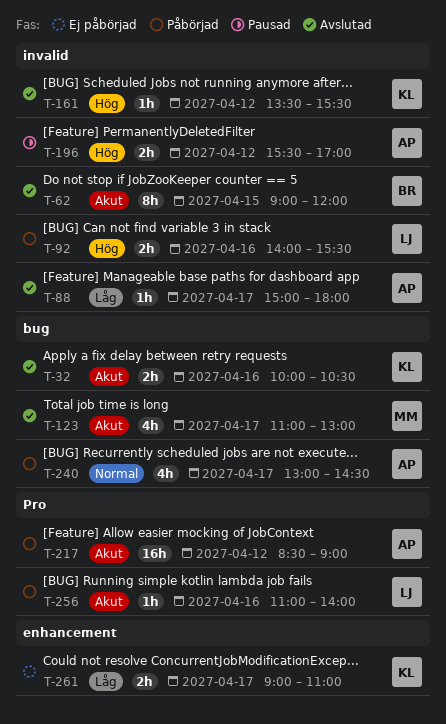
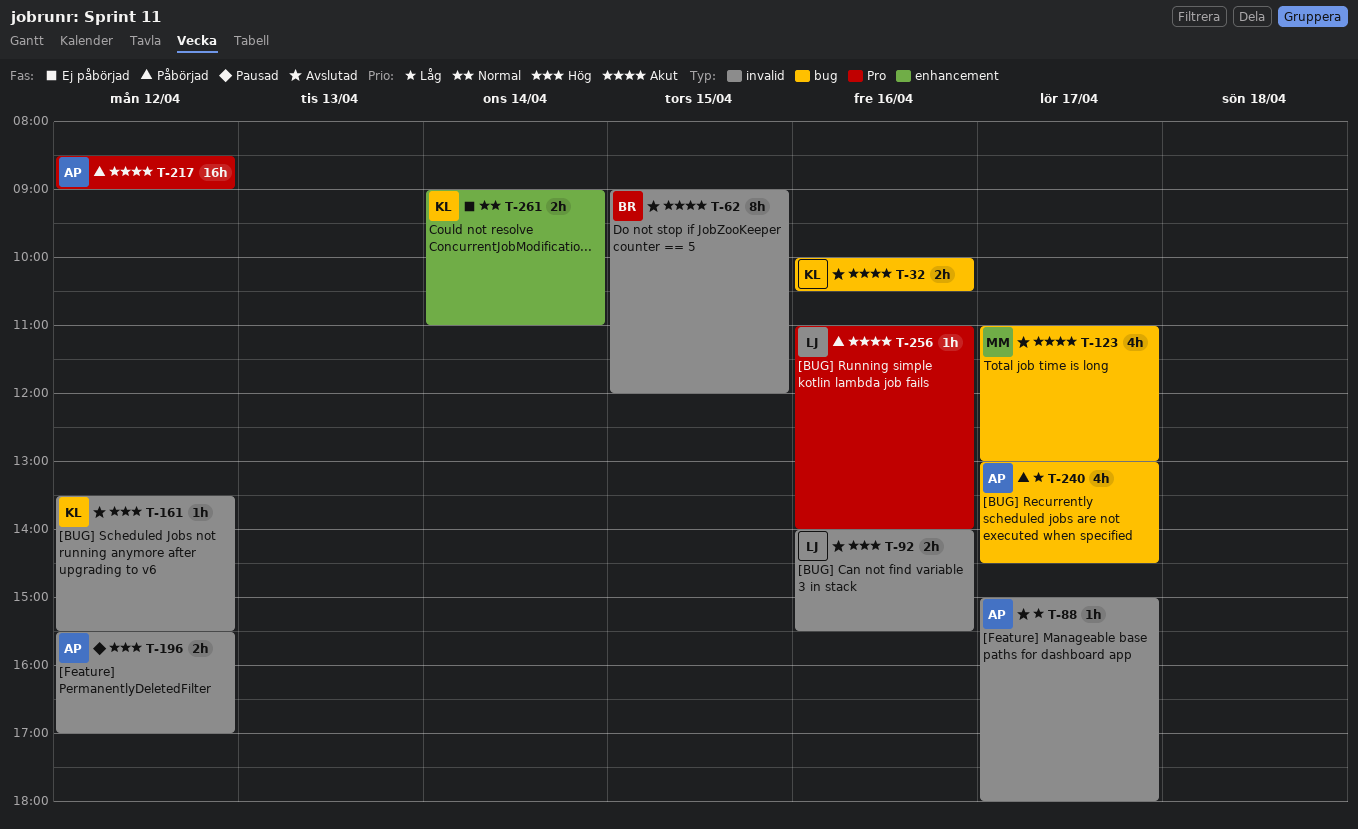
T-92, status: Påbörjad -> Avslutad
T-240, priority: Normal -> Låg
T-261, priority: Låg -> Normal
T-261, day: Apr 17 -> Apr 14

